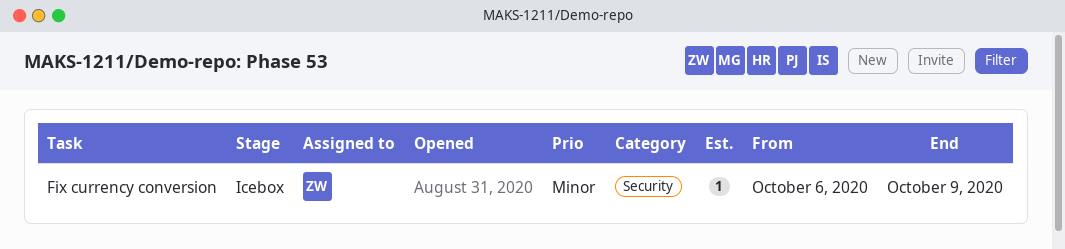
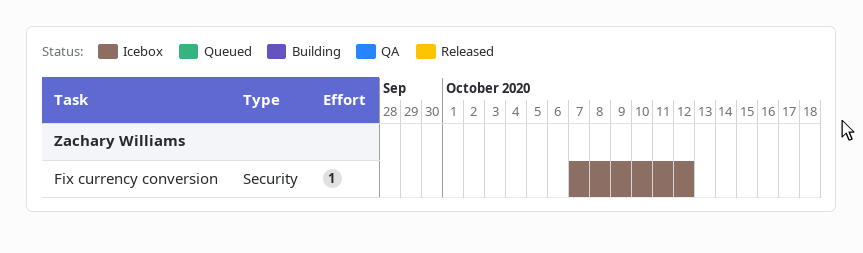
Fix currency conversion, start: Oct 6 -> Oct 7
Fix currency conversion, due: Oct 9 -> Oct 12

